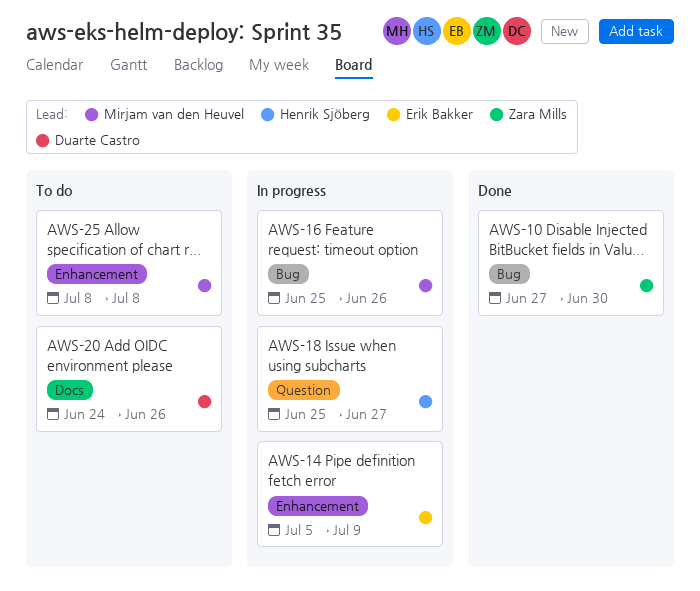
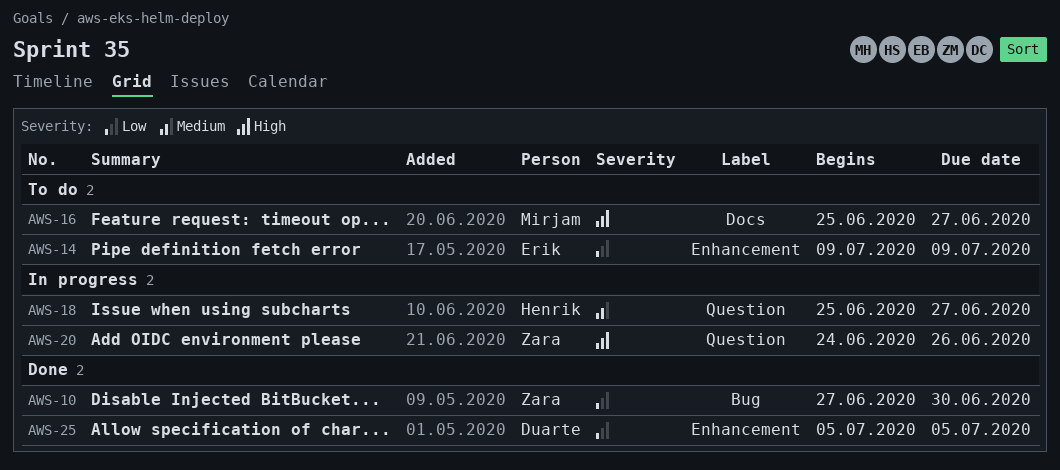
AWS-14, status: In progress -> To do
AWS-14, start: Jul 5 -> Jul 9
AWS-16, status: In progress -> To do
AWS-16, label: Bug -> Docs
AWS-16, due: Jun 26 -> Jun 27
AWS-20, status: To do -> In progress
AWS-20, owner: Duarte Castro -> Zara Mills
AWS-20, label: Docs -> Question
AWS-25, status: To do -> Done
AWS-25, owner: Mirjam van den Heuvel -> Duarte Castro
AWS-25, start: Jul 8 -> Jul 5
AWS-25, due: Jul 8 -> Jul 5

